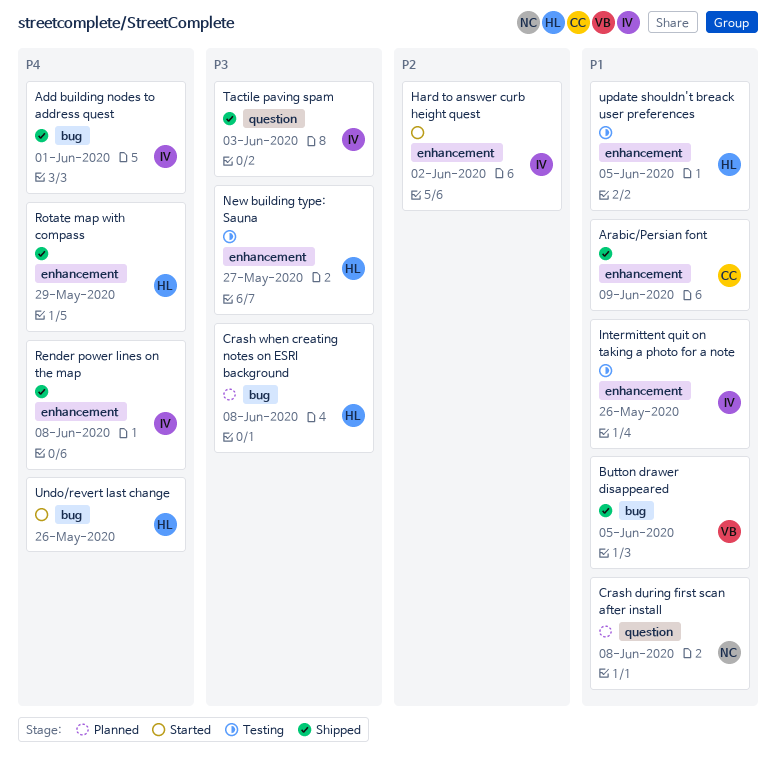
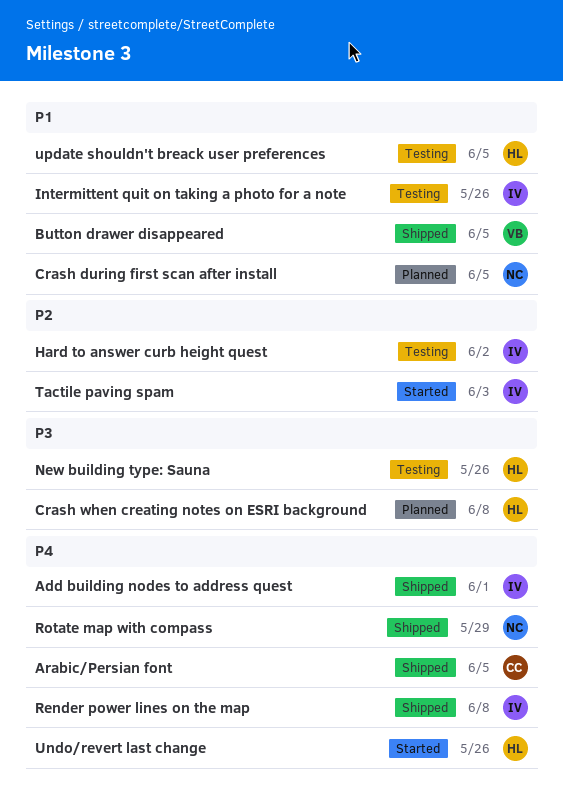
Arabic/Persian font, priority: P1 -> P4
Arabic/Persian font, due: Jun 9 -> Jun 5
Crash during first scan after install, due: Jun 8 -> Jun 5
Hard to answer curb height quest, status: Started -> Testing
New building type: Sauna, due: May 27 -> May 26
Rotate map with compass, owner: HL -> NC
Tactile paving spam, status: Shipped -> Started
Tactile paving spam, priority: P3 -> P2

